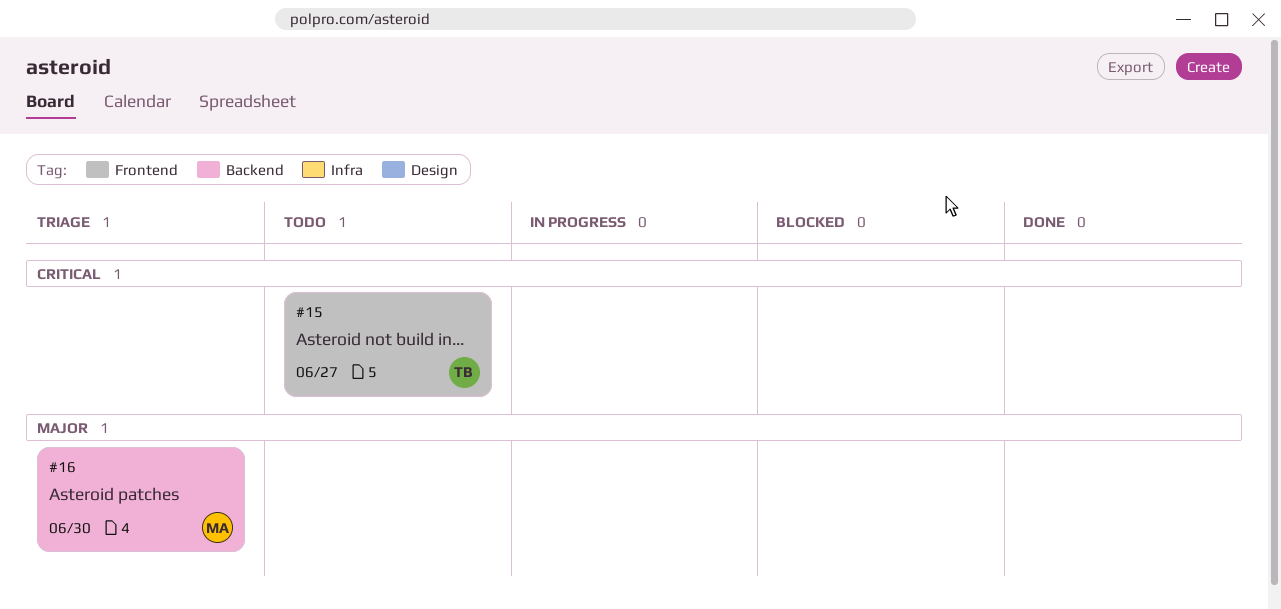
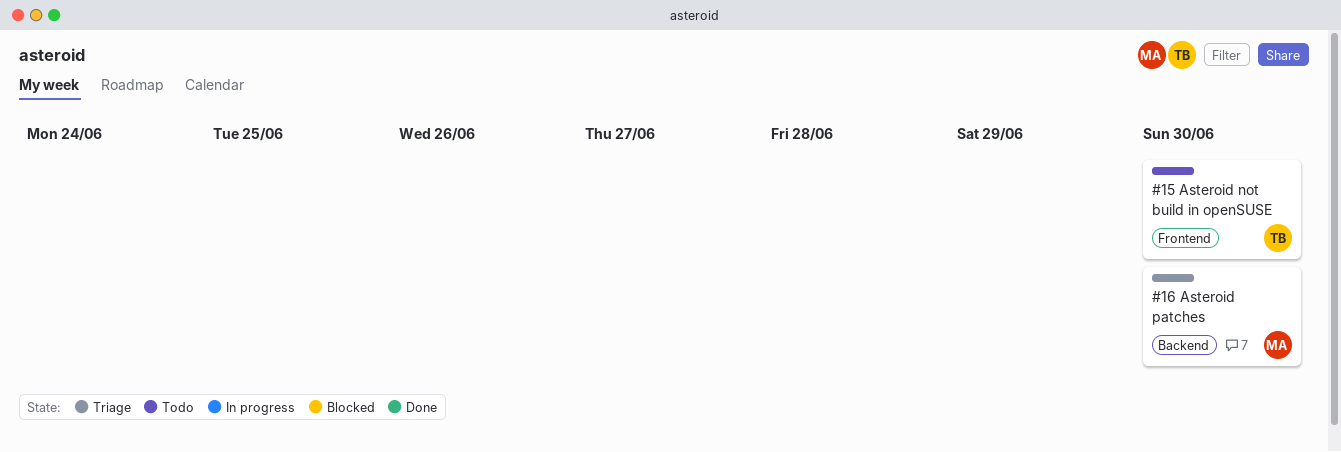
#15, due: Jun 27 -> Jun 30

